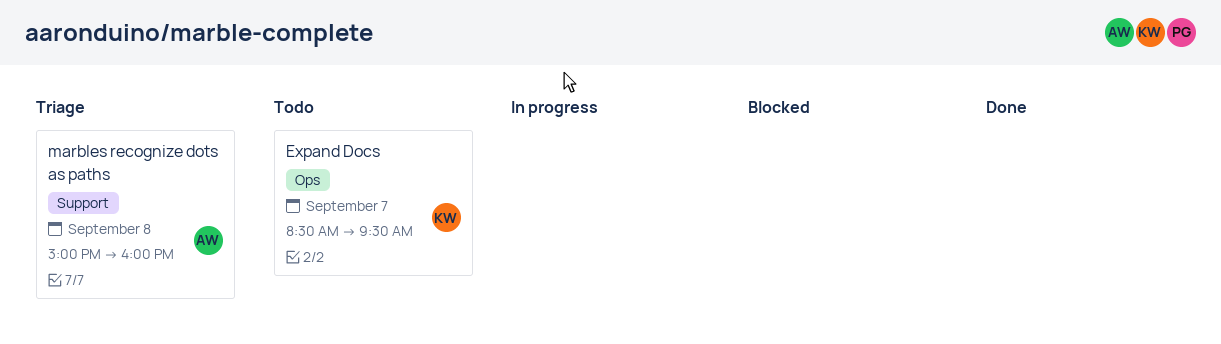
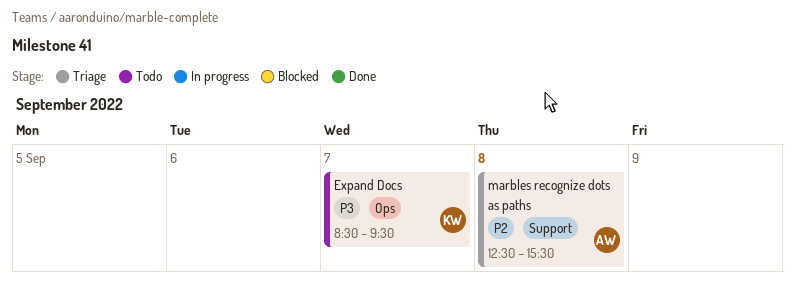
marbles recognize dots as paths, begins: 15:00 -> 12:30
marbles recognize dots as paths, ends: 16:00 -> 15:30

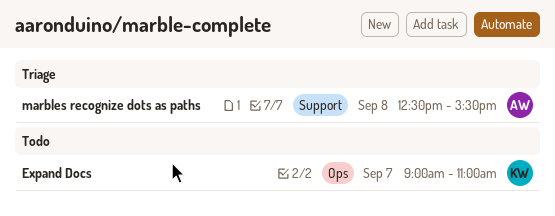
Expand Docs, begins: 08:30 -> 09:00
Expand Docs, ends: 09:30 -> 11:00

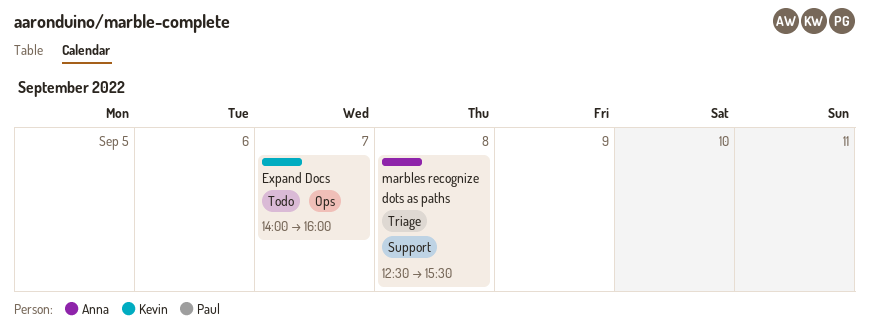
Expand Docs, begins: 09:00 -> 14:00
Expand Docs, ends: 11:00 -> 16:00

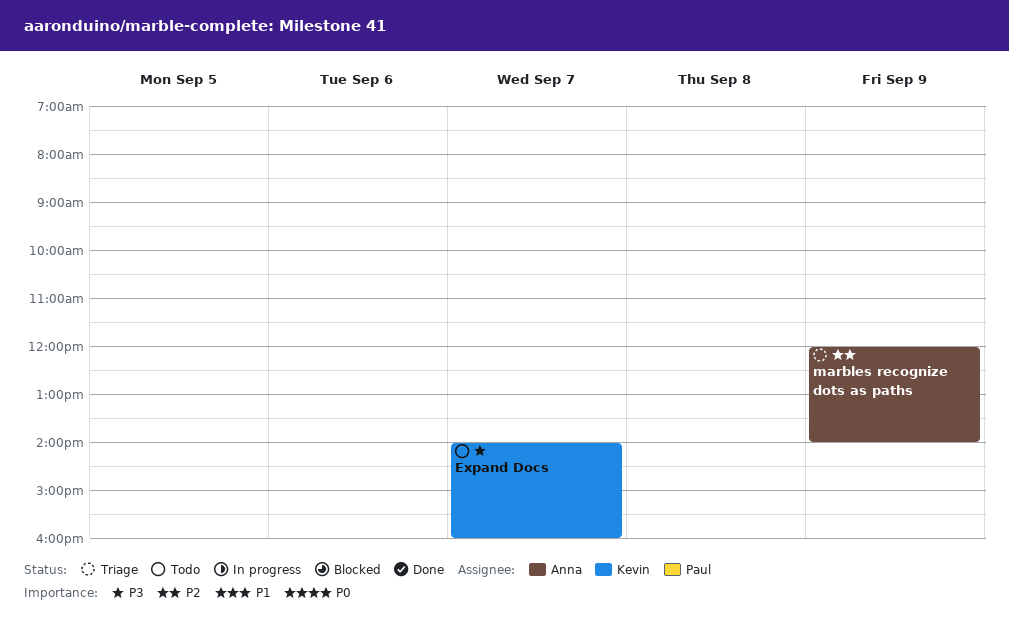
marbles recognize dots as paths, day: Sep 8 -> Sep 9
marbles recognize dots as paths, begins: 12:30 -> 12:00
marbles recognize dots as paths, ends: 15:30 -> 14:00

